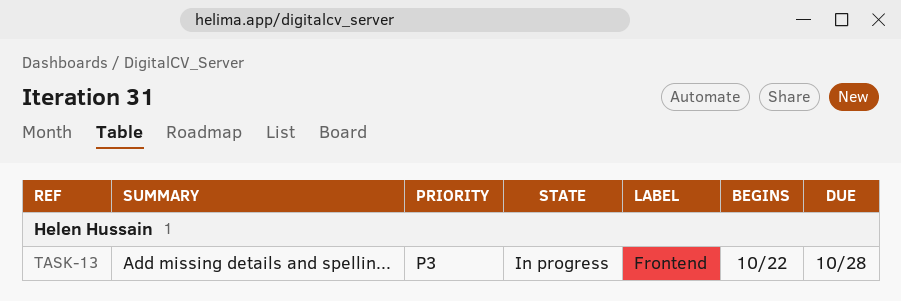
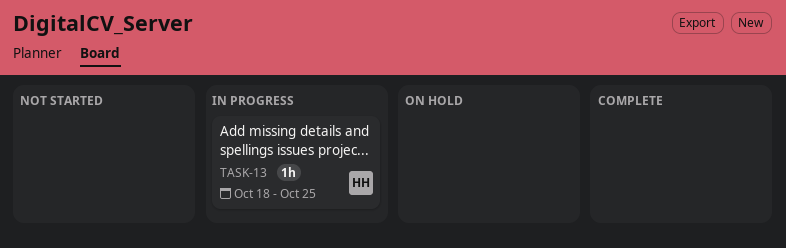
TASK-13, start: Oct 22 -> Oct 18
TASK-13, due: Oct 28 -> Oct 25

